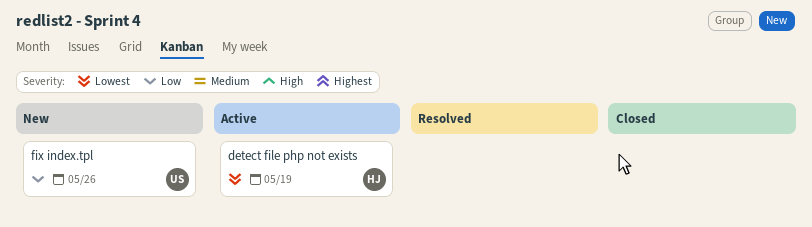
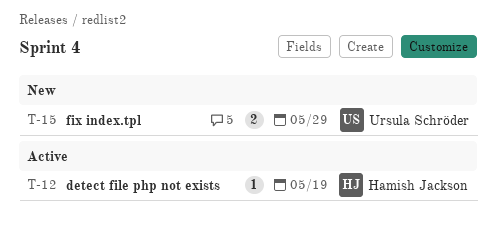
fix index.tpl, due: May 26 -> May 29

